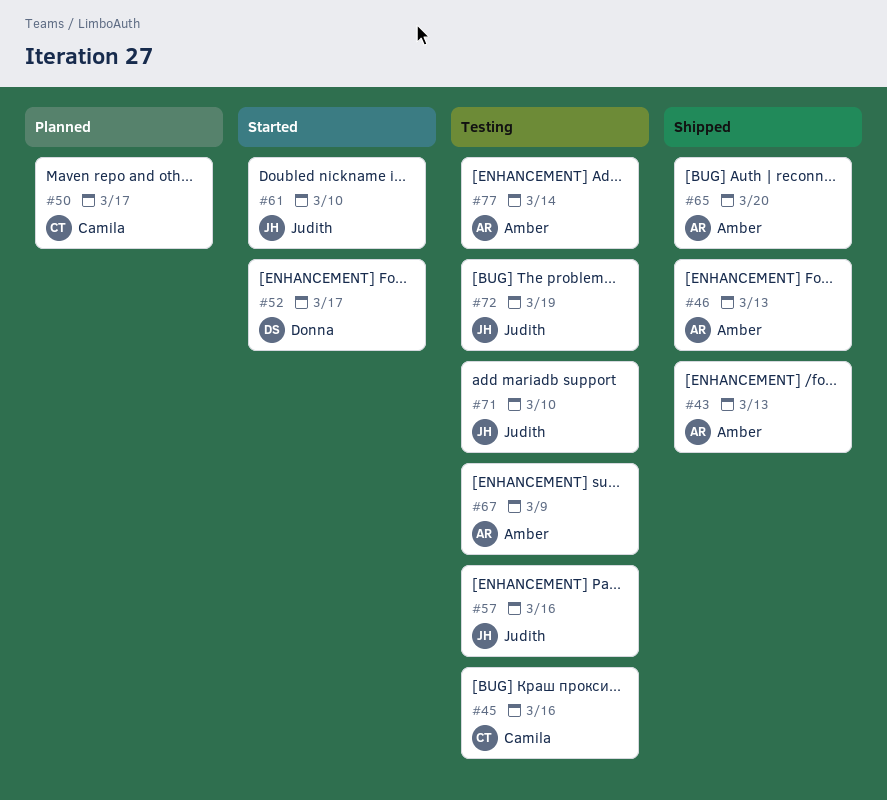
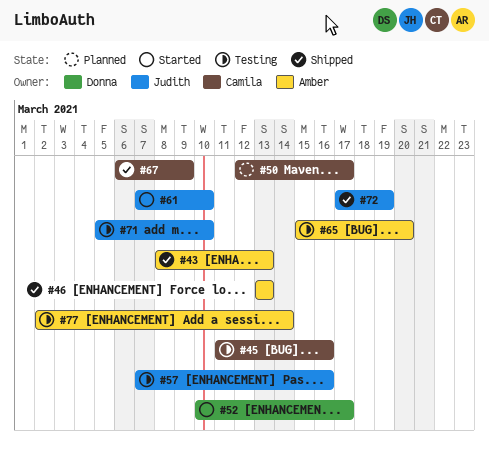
#65, status: Shipped -> Testing
#67, status: Testing -> Shipped
#67, owner: Amber -> Camila
#72, status: Testing -> Shipped

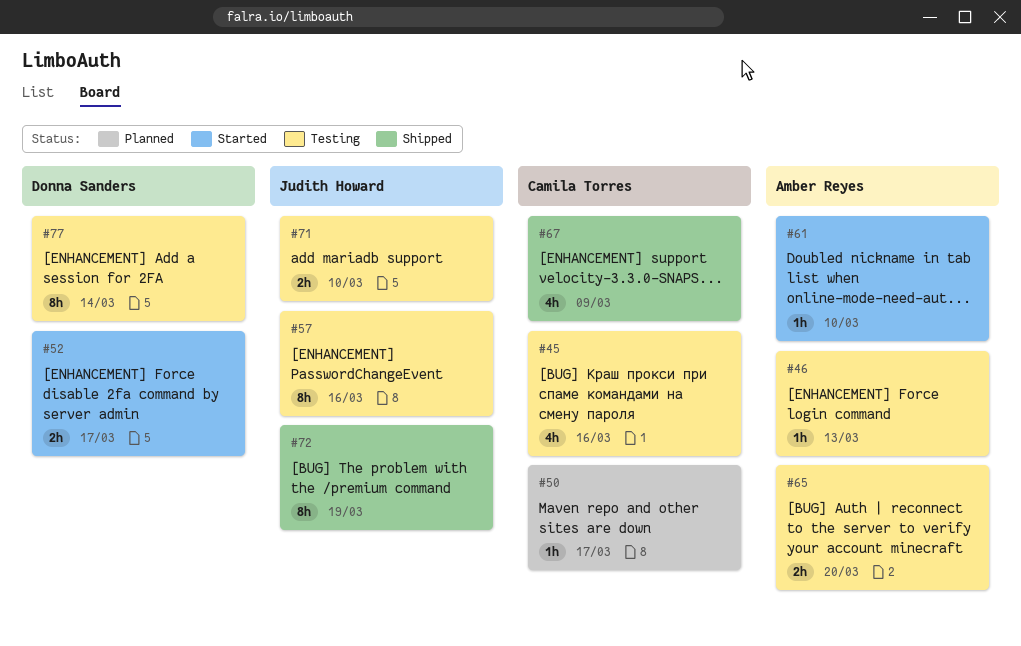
#43: present -> none
#46, status: Shipped -> Testing
#61, owner: Judith Howard -> Amber Reyes
#77, owner: Amber Reyes -> Donna Sanders

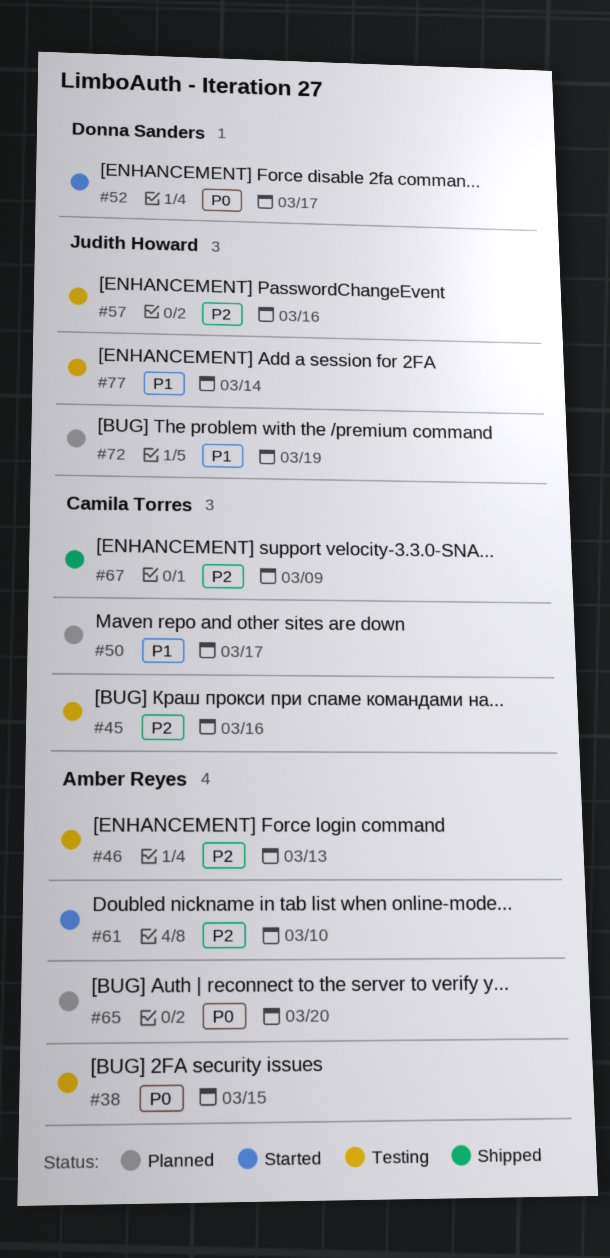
#38: none -> present
#65, status: Testing -> Planned
#71: present -> none
#72, status: Shipped -> Planned
#77, owner: Donna Sanders -> Judith Howard

